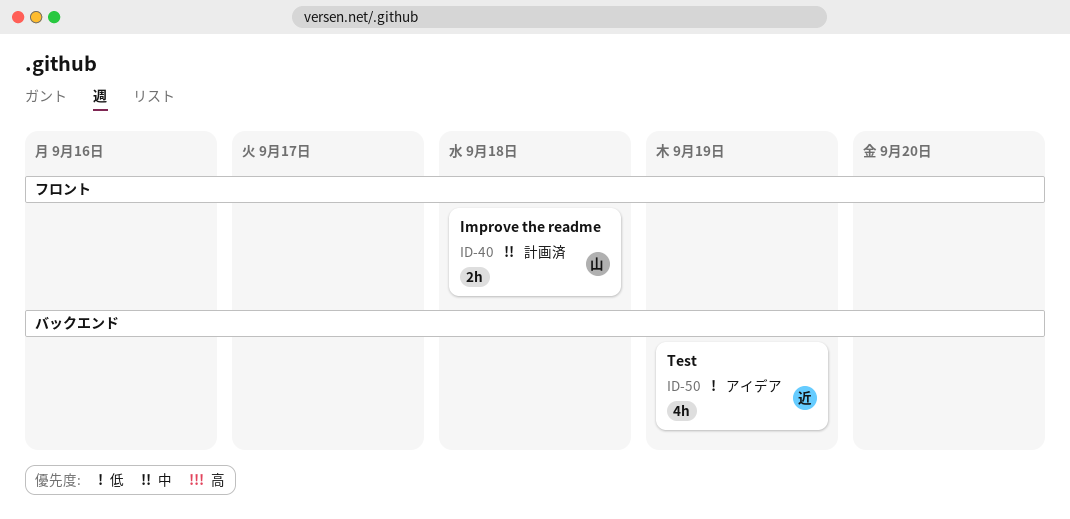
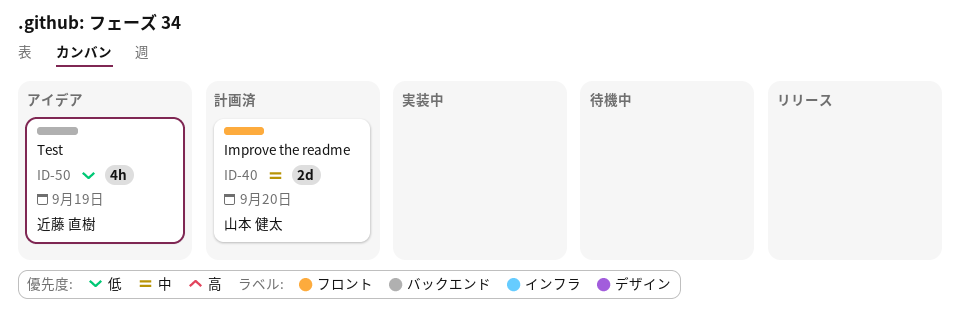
ID-40, estimate: 2h -> 2d
ID-40, due: Sep 18 -> Sep 20

